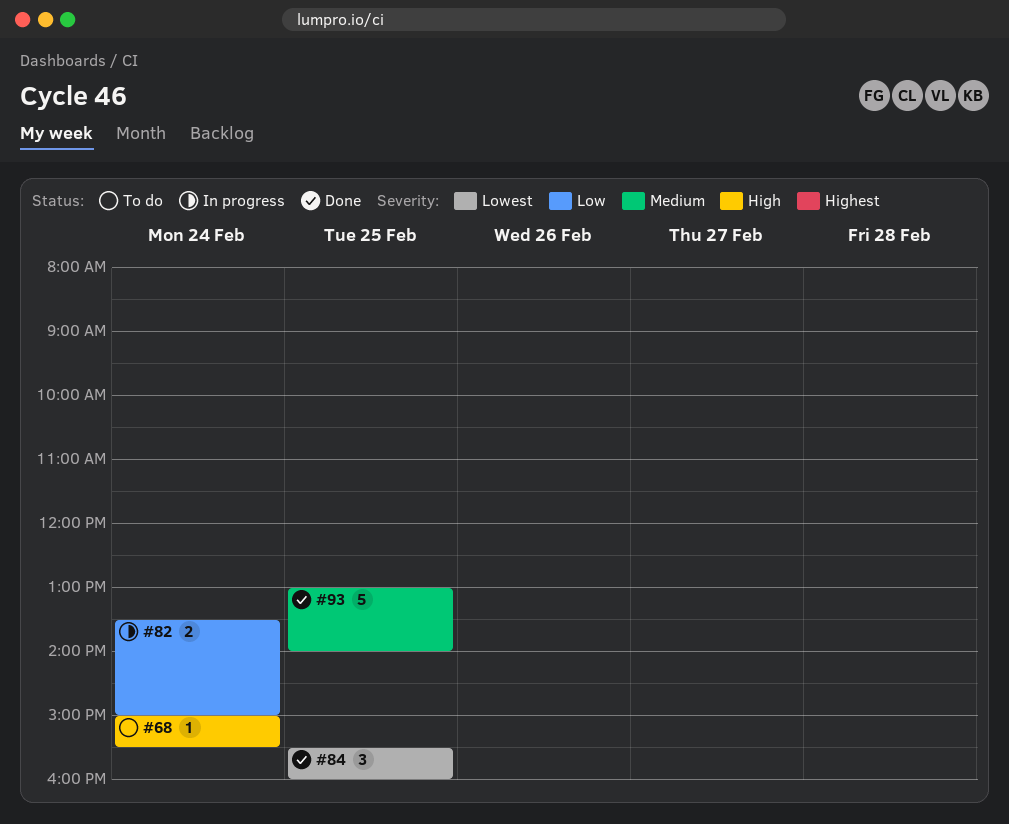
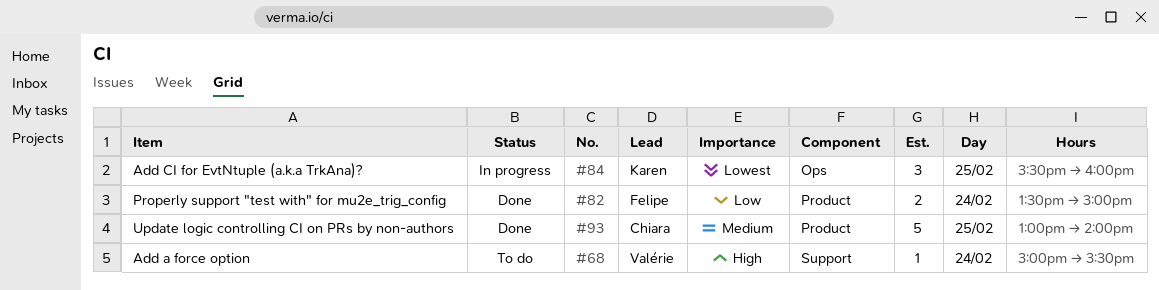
#82, status: In progress -> Done
#84, status: Done -> In progress

